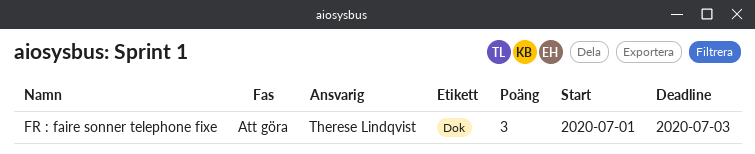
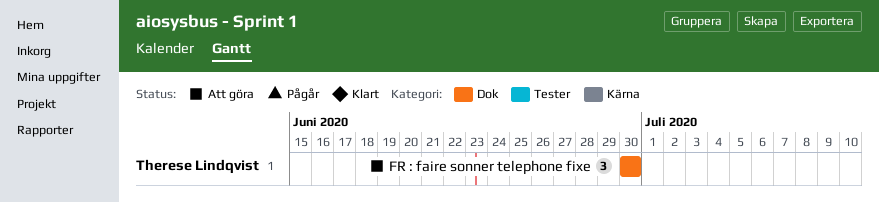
FR : faire sonner telephone fixe, start: Jul 1 -> Jun 30
FR : faire sonner telephone fixe, due: Jul 3 -> Jun 30

